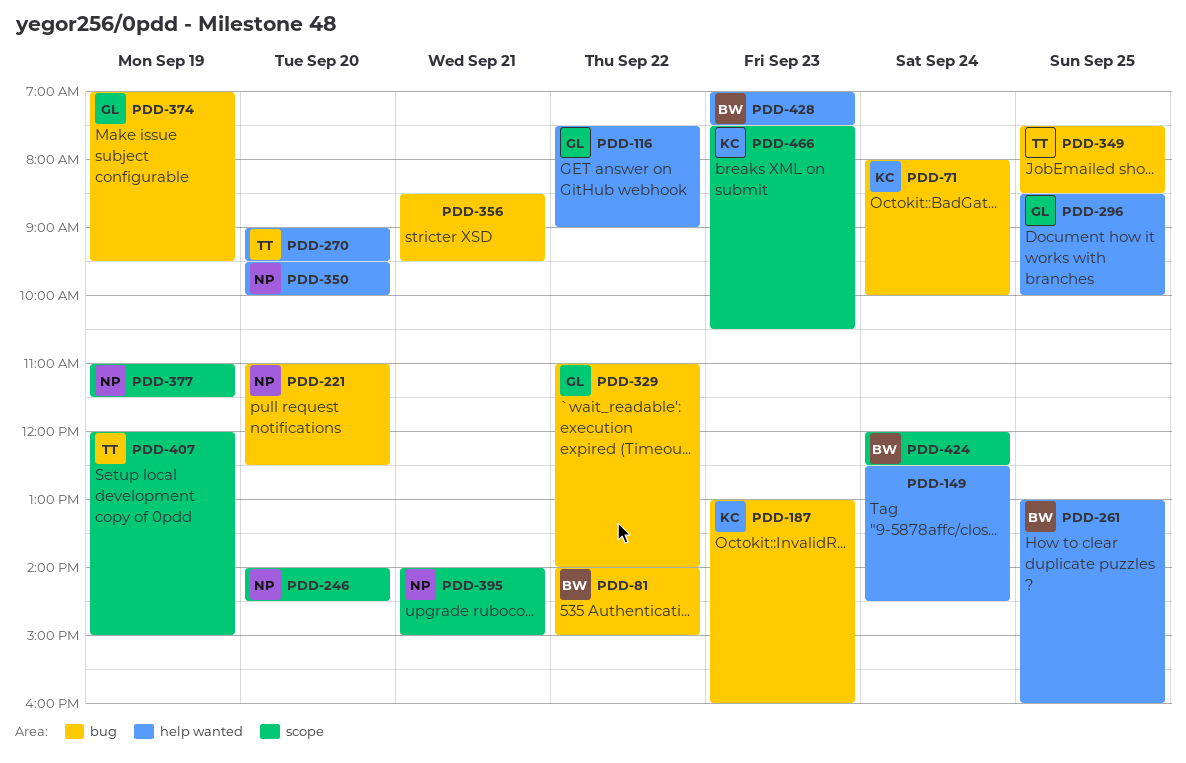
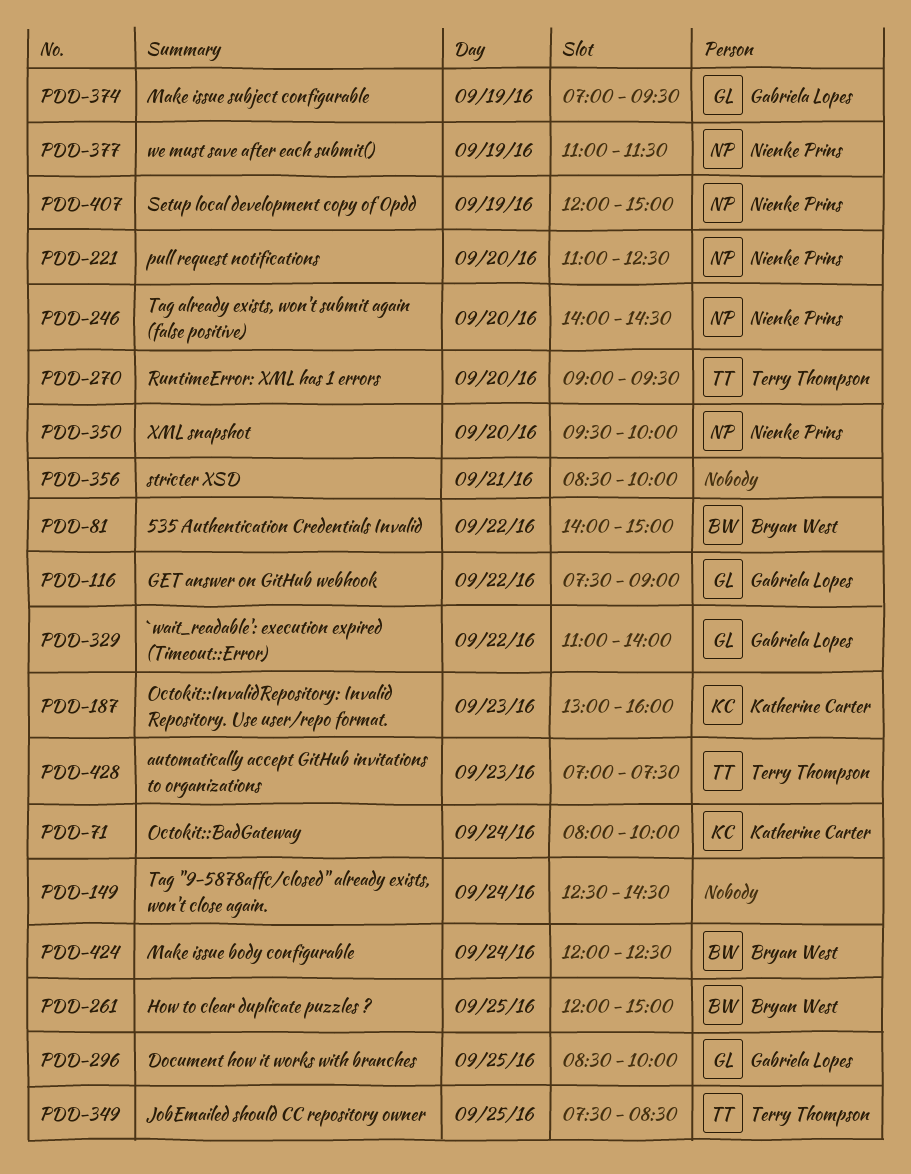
PDD-261, begins: 13:00 -> 12:00
PDD-261, ends: 16:00 -> 15:00
PDD-356, ends: 09:30 -> 10:00
PDD-395: present -> none
PDD-407, owner: Terry Thompson -> Nienke Prins
PDD-428, owner: Bryan West -> Terry Thompson
PDD-466: present -> none

